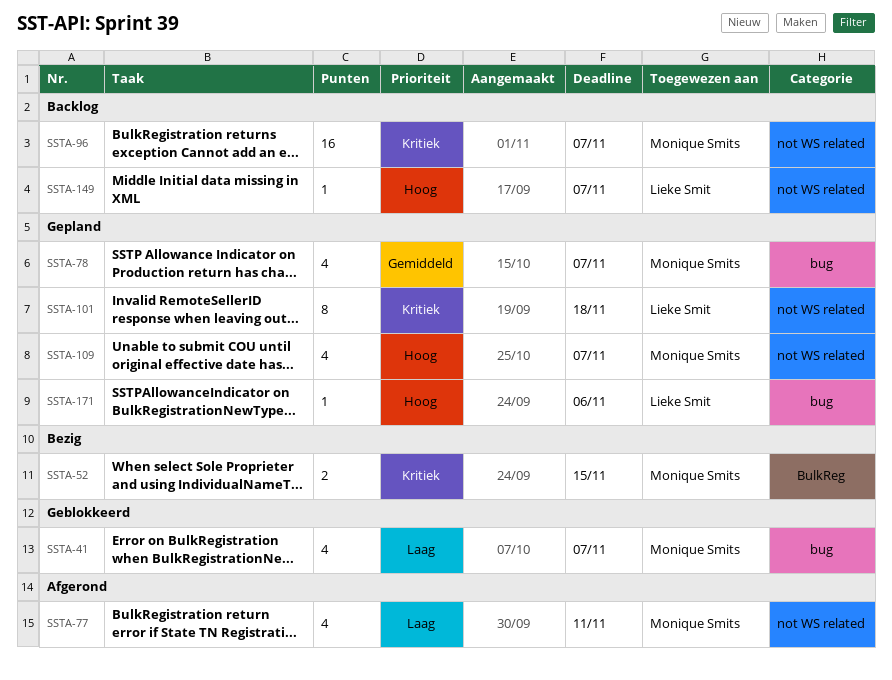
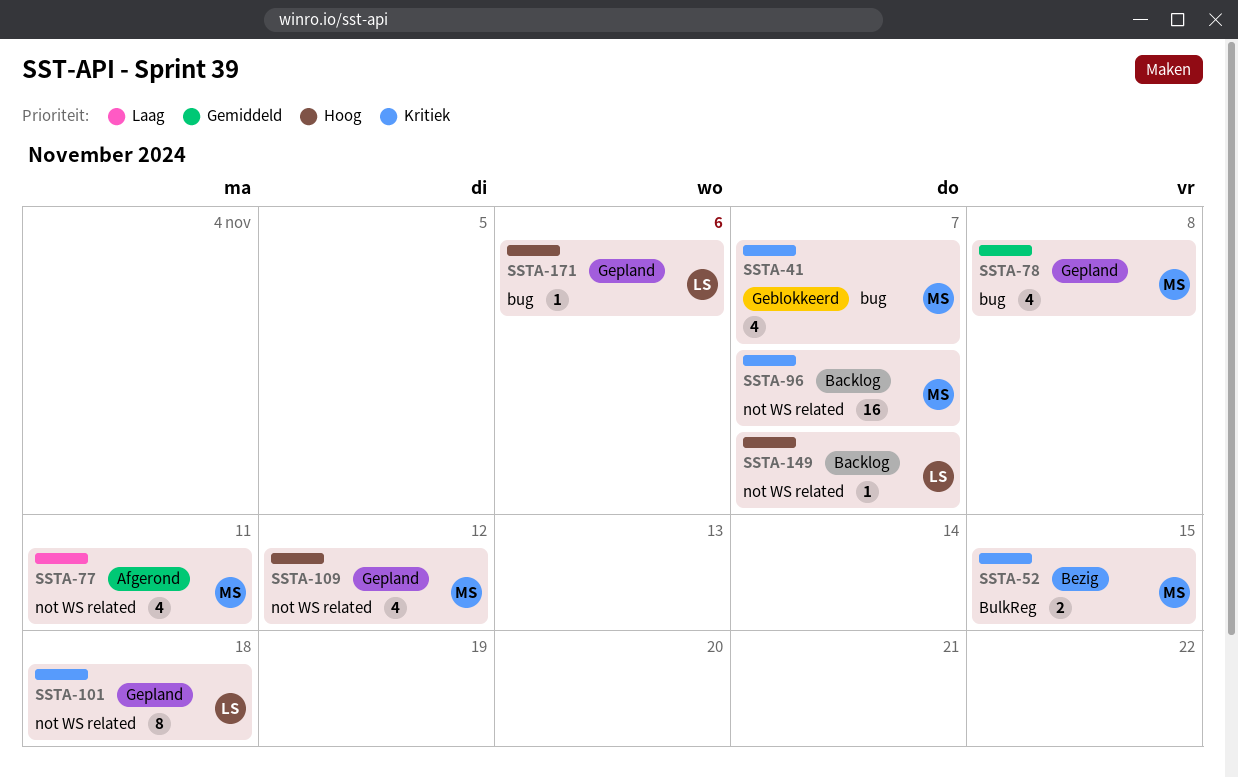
SSTA-41, priority: Laag -> Kritiek
SSTA-78, due: Nov 7 -> Nov 8
SSTA-109, due: Nov 7 -> Nov 12

